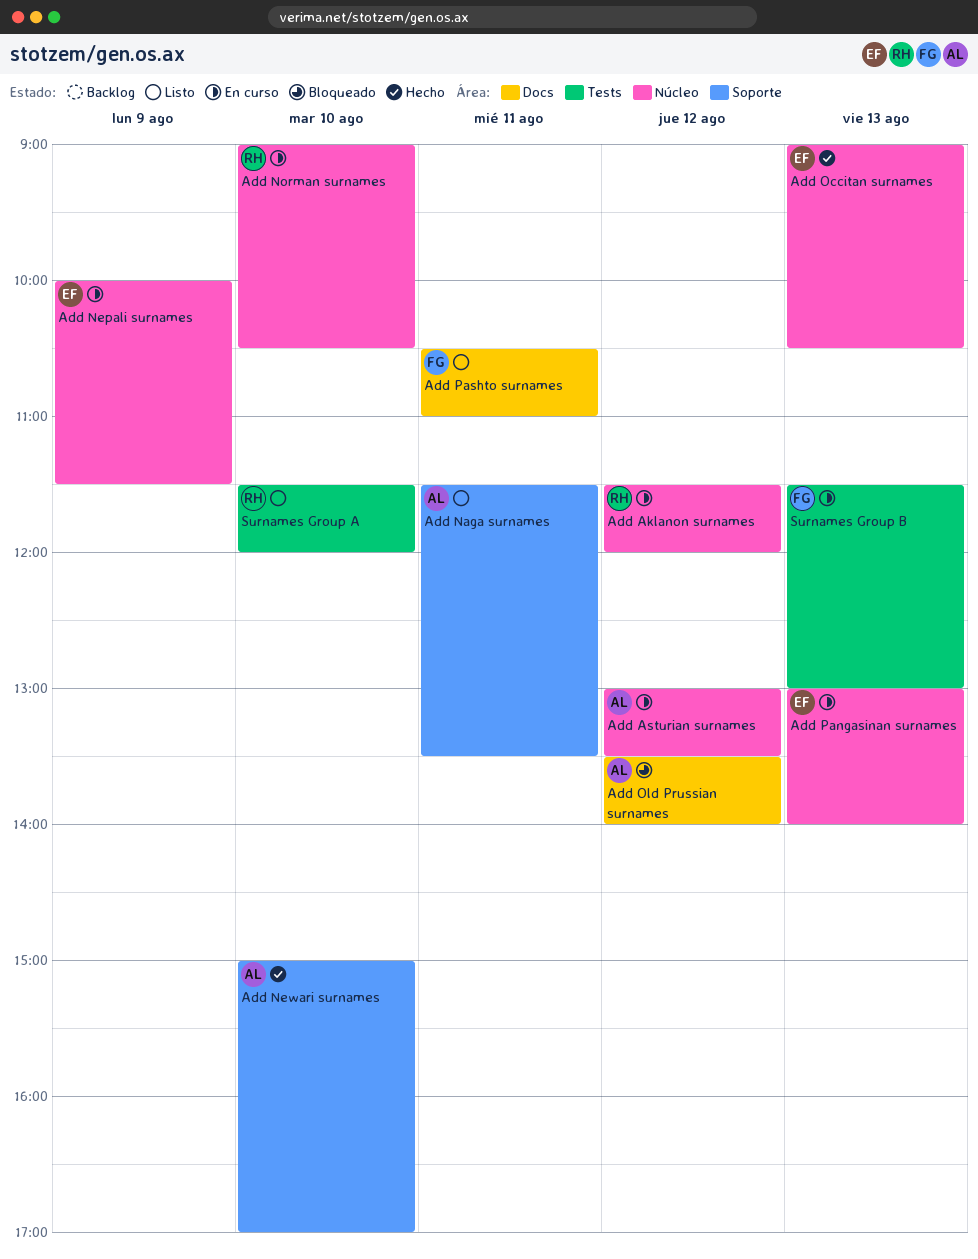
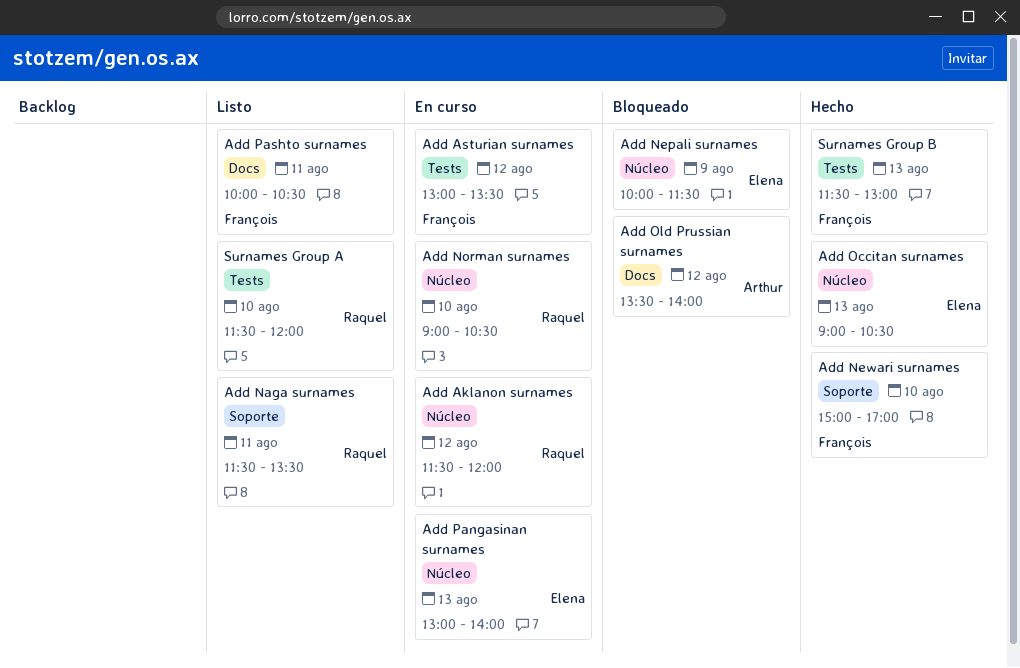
Add Asturian surnames, owner: Arthur -> François
Add Asturian surnames, label: Núcleo -> Tests
Add Naga surnames, owner: Arthur -> Raquel
Add Nepali surnames, status: En curso -> Bloqueado
Add Newari surnames, owner: Arthur -> François
Add Pashto surnames, begins: 10:30 -> 10:00
Add Pashto surnames, ends: 11:00 -> 10:30
Surnames Group B, status: En curso -> Hecho

